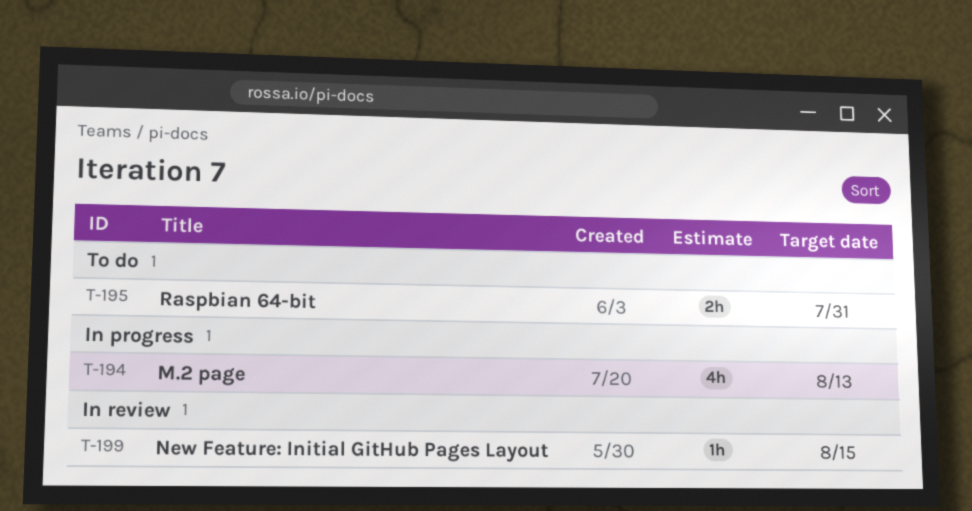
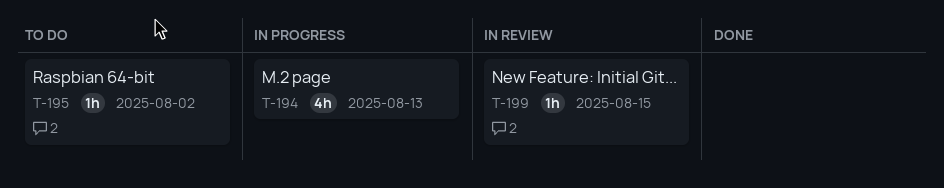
T-195, estimate: 2h -> 1h
T-195, due: Jul 31 -> Aug 2

